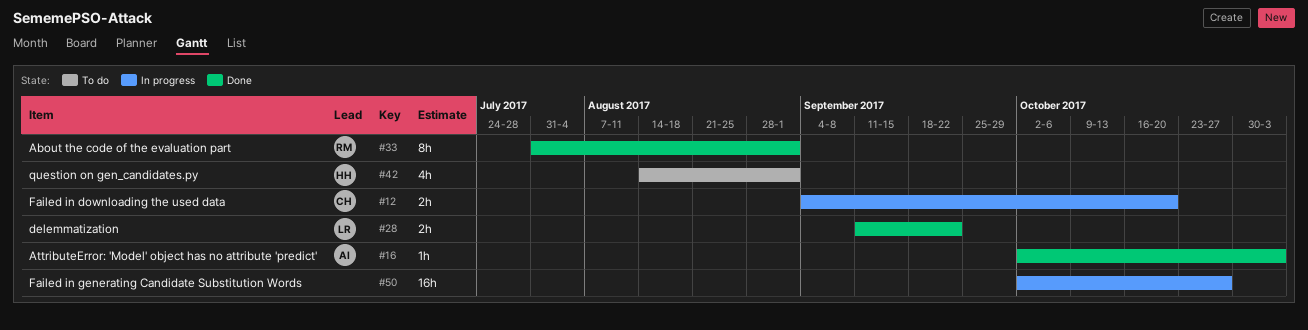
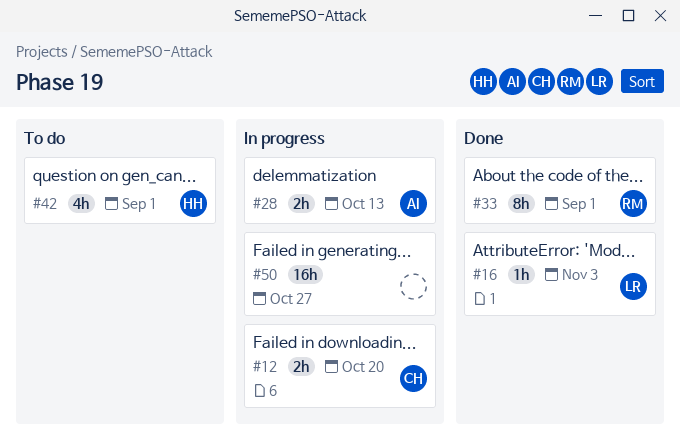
#16, owner: AI -> LR
#28, status: Done -> In progress
#28, owner: LR -> AI
#28, due: Sep 22 -> Oct 13

